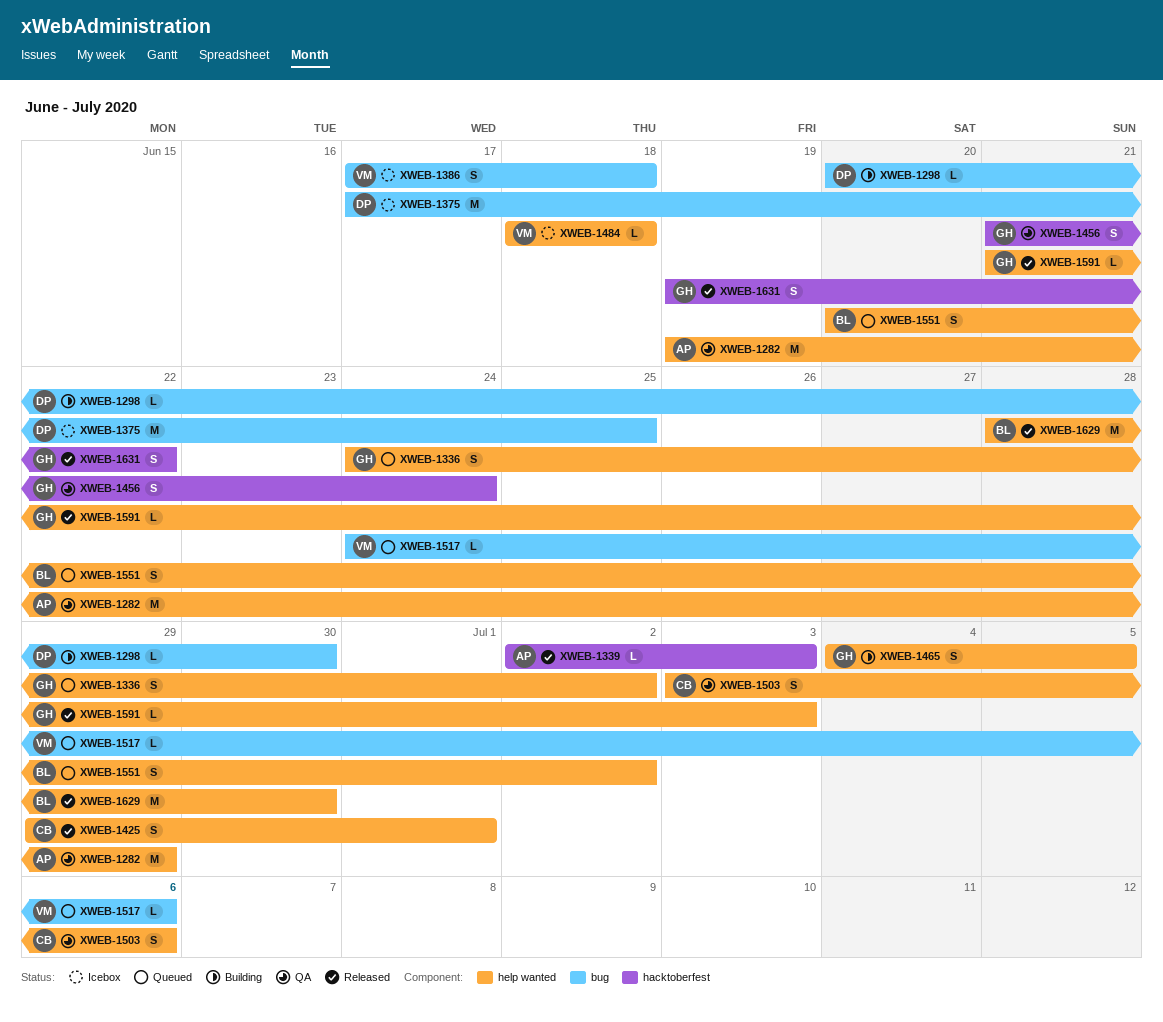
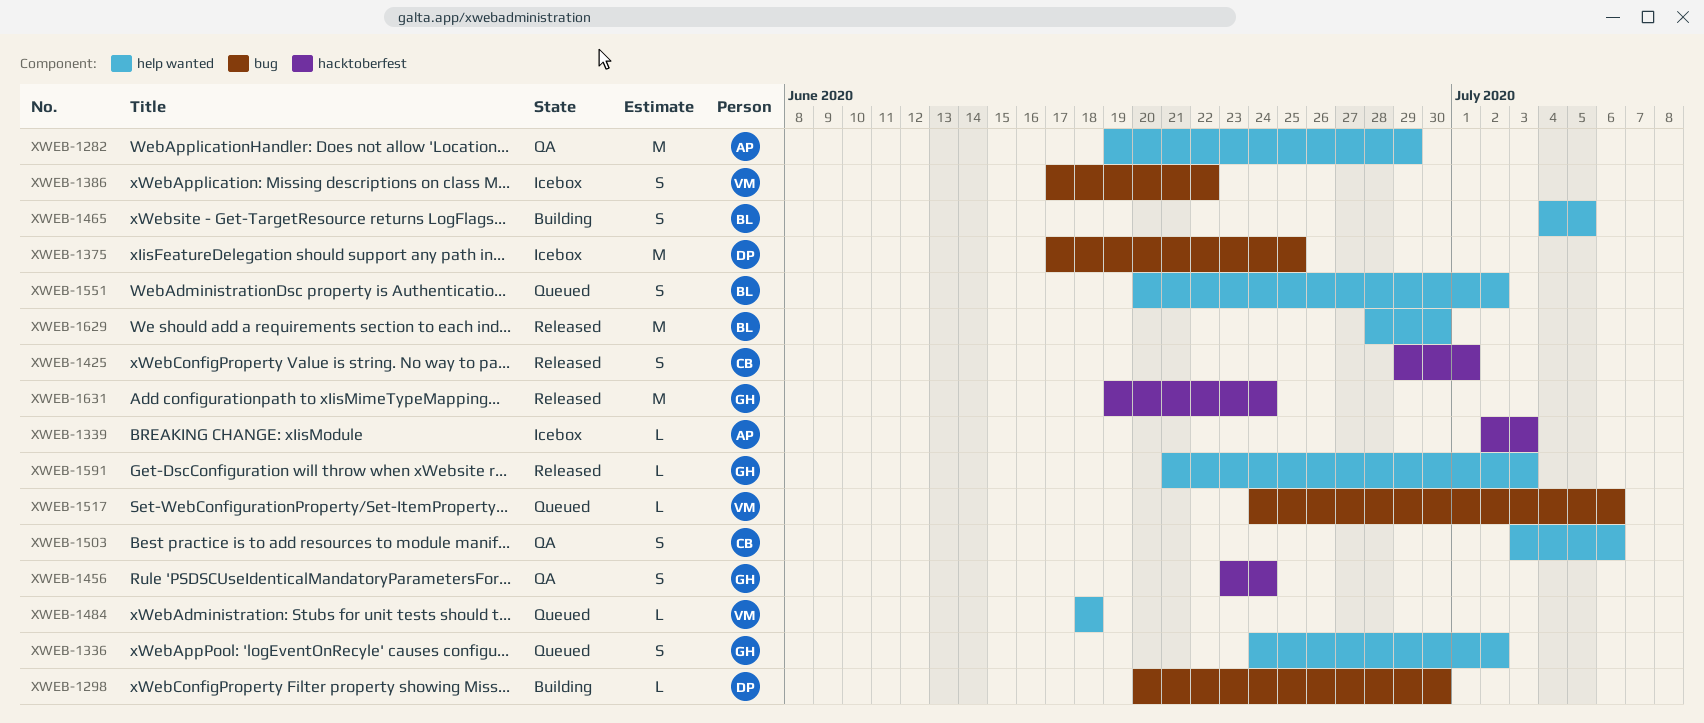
XWEB-1339, status: Released -> Icebox
XWEB-1386, due: Jun 18 -> Jun 22
XWEB-1425, label: help wanted -> hacktoberfest
XWEB-1456, start: Jun 21 -> Jun 23
XWEB-1465, owner: GH -> BL
XWEB-1484, status: Icebox -> Queued
XWEB-1631, estimate: S -> M
XWEB-1631, due: Jun 22 -> Jun 24

